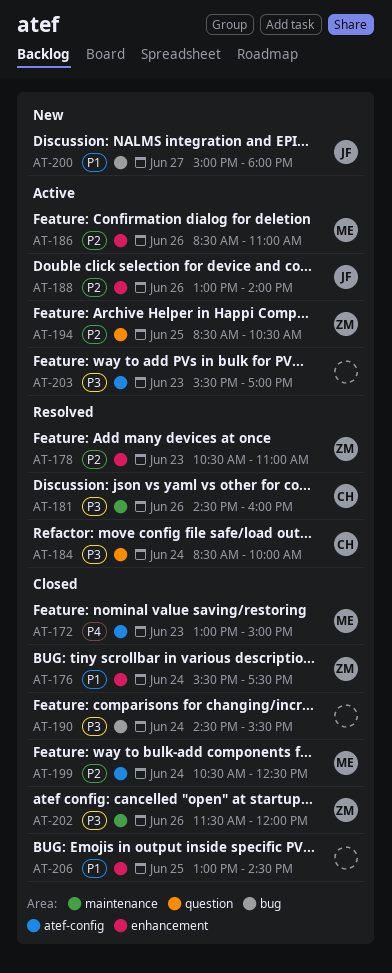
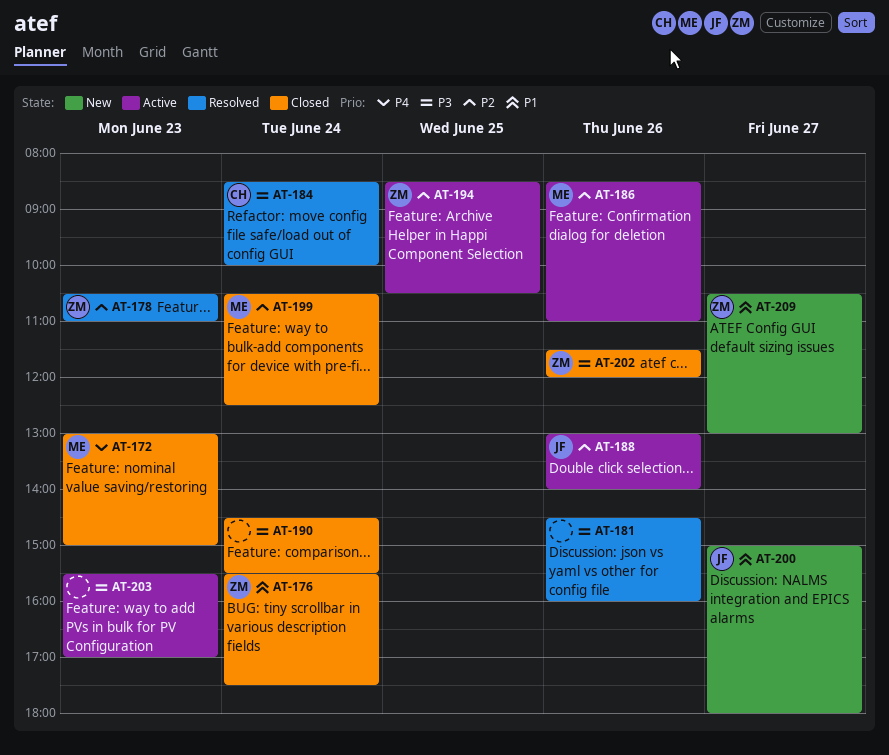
AT-181, owner: CH -> none
AT-206: present -> none
AT-209: none -> present

